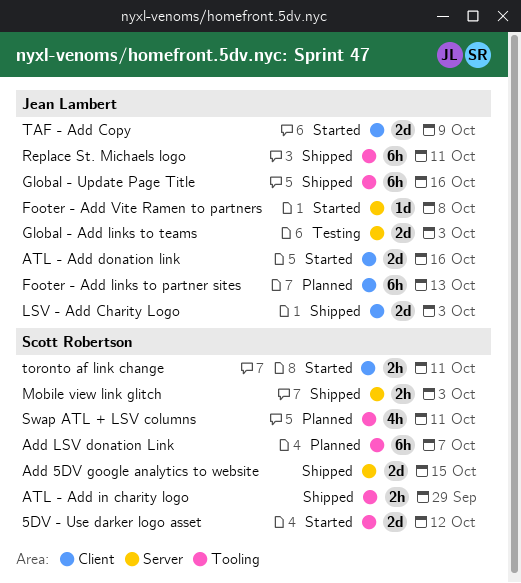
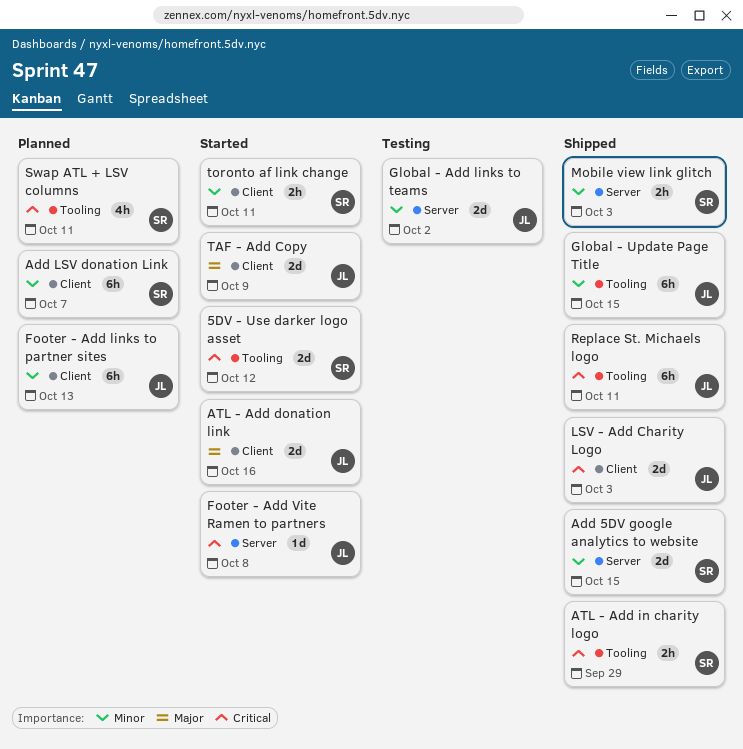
Add LSV donation Link, label: Tooling -> Client
Global - Add links to teams, due: Oct 3 -> Oct 2
Global - Update Page Title, due: Oct 16 -> Oct 15

